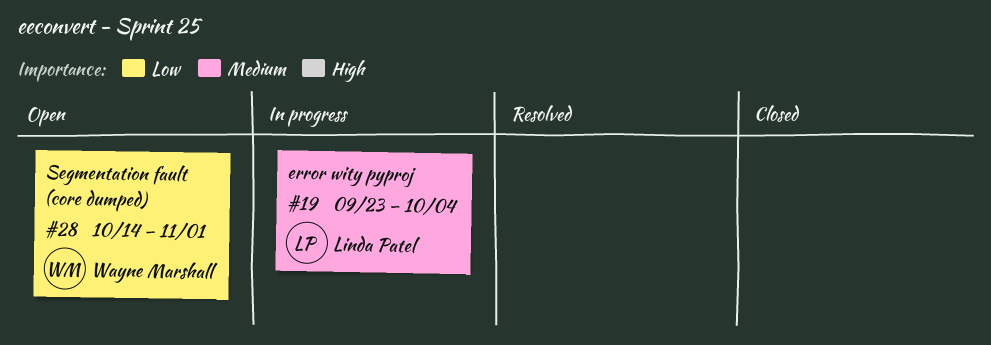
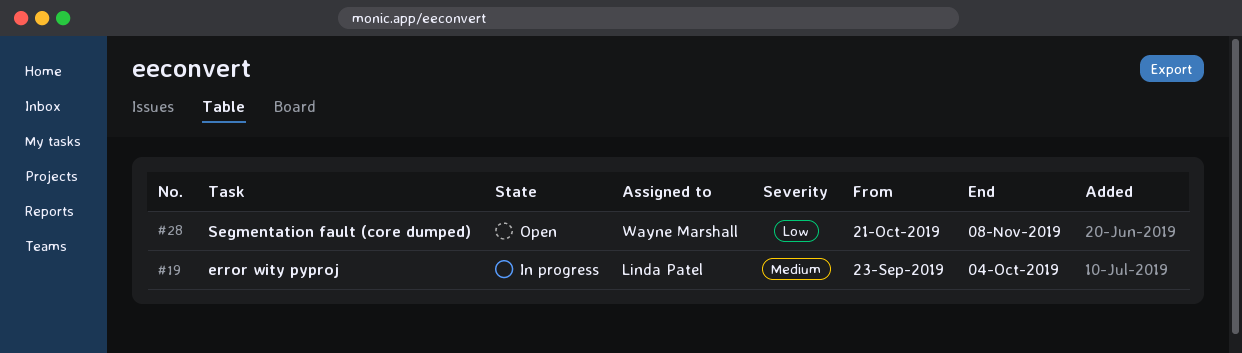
#28, start: Oct 14 -> Oct 21
#28, due: Nov 1 -> Nov 8

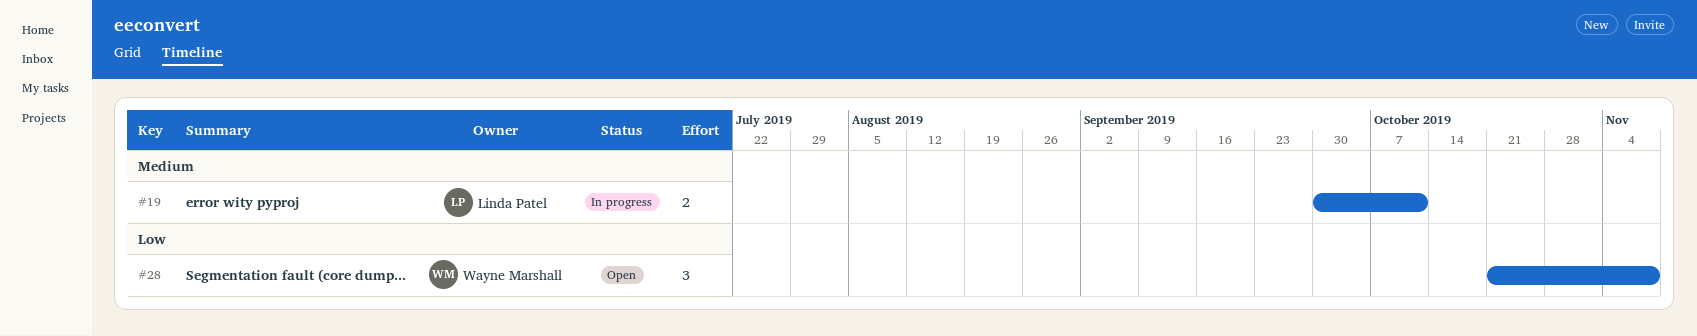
#19, start: Sep 23 -> Sep 30
#19, due: Oct 4 -> Oct 11

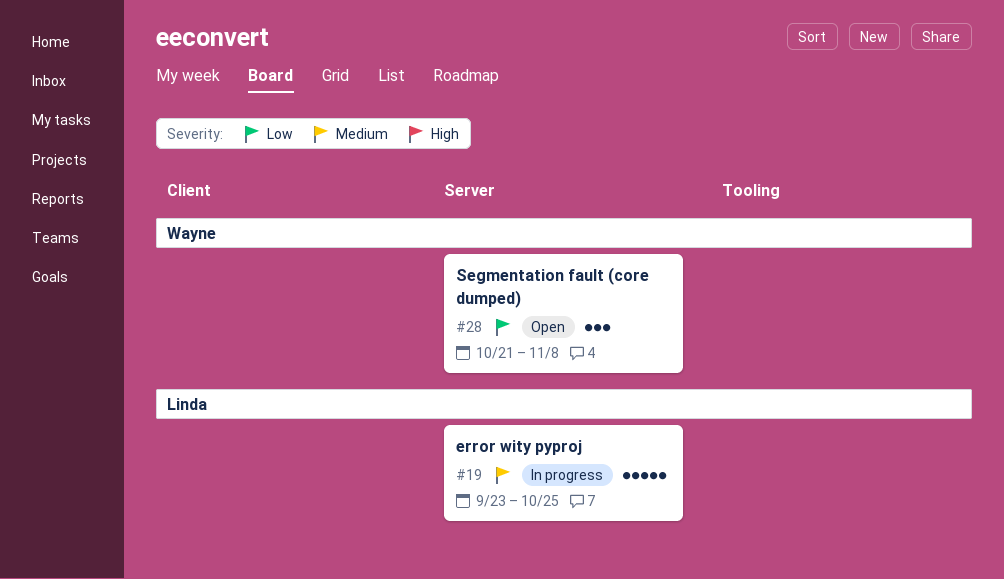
#19, estimate: 2 -> 5
#19, start: Sep 30 -> Sep 23
#19, due: Oct 11 -> Oct 25

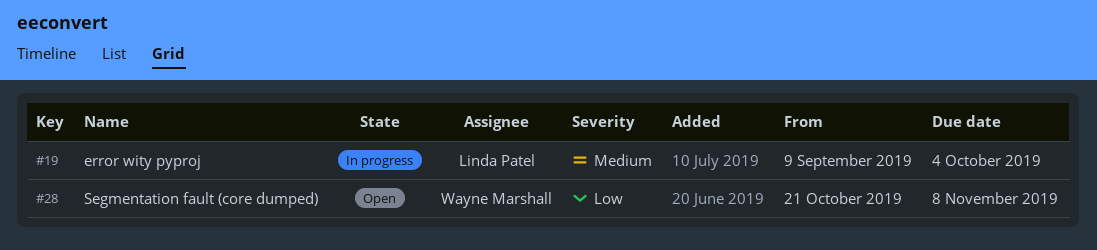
#19, start: Sep 23 -> Sep 9
#19, due: Oct 25 -> Oct 4

